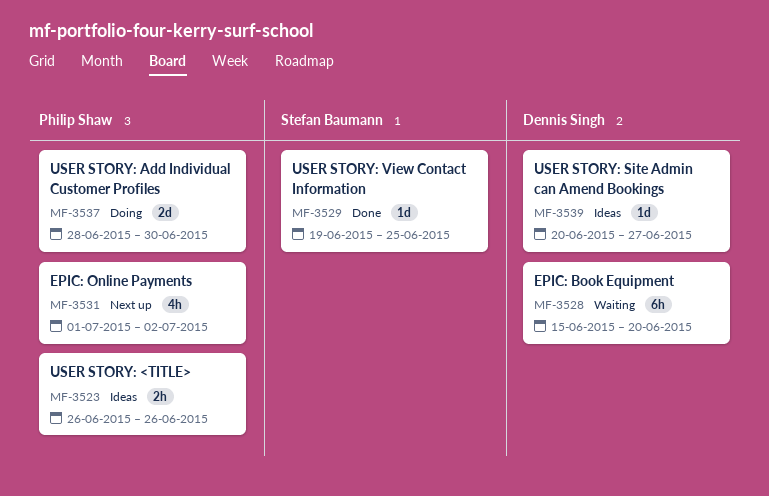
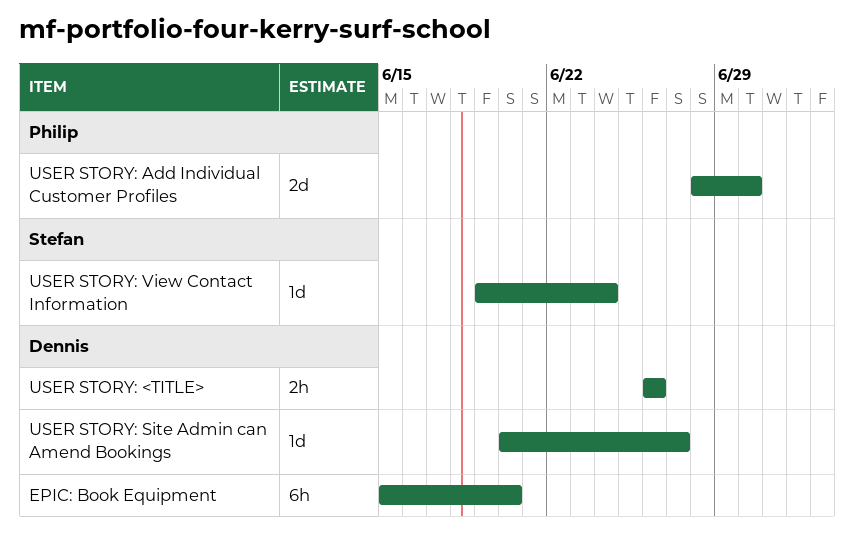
EPIC: Online Payments: present -> none
USER STORY: <TITLE>, owner: Philip Shaw -> Dennis Singh
USER STORY: View Contact Information, due: Jun 25 -> Jun 24

